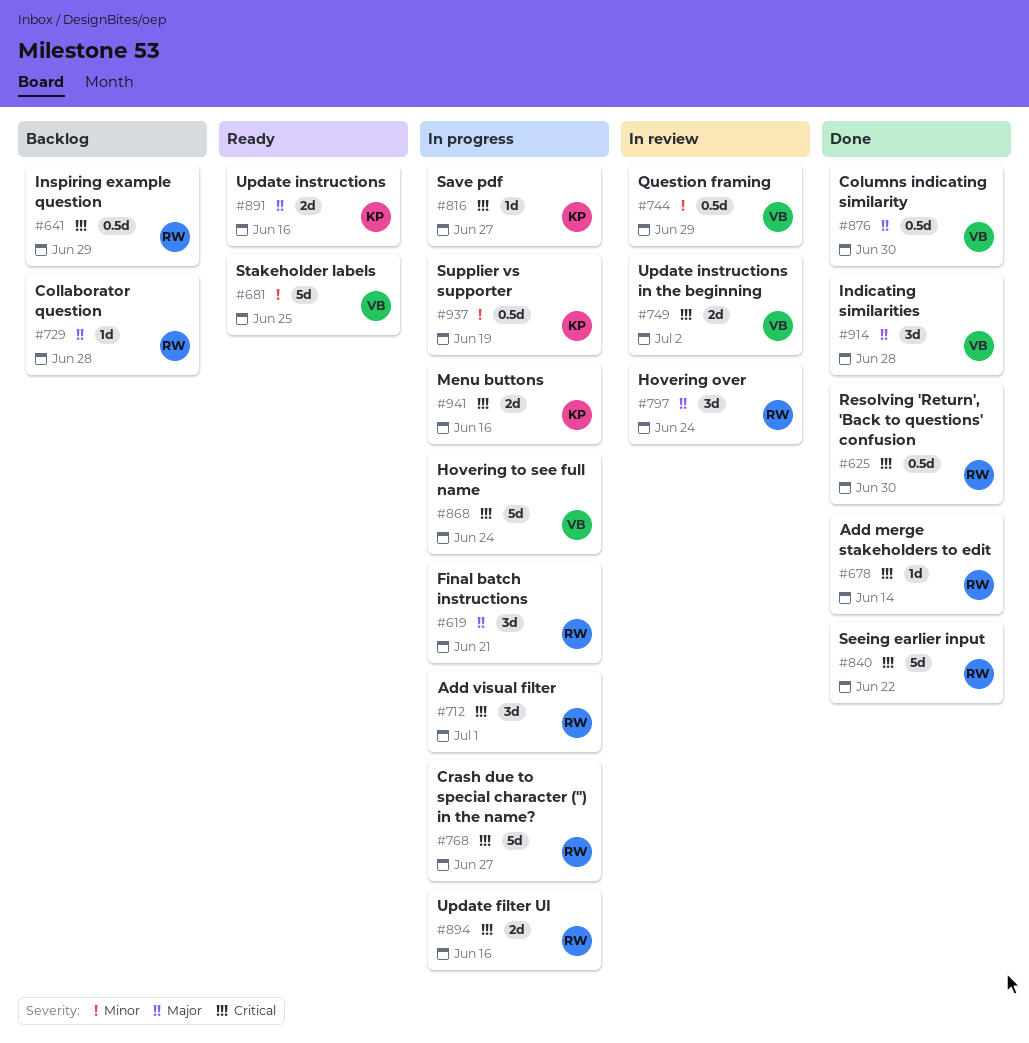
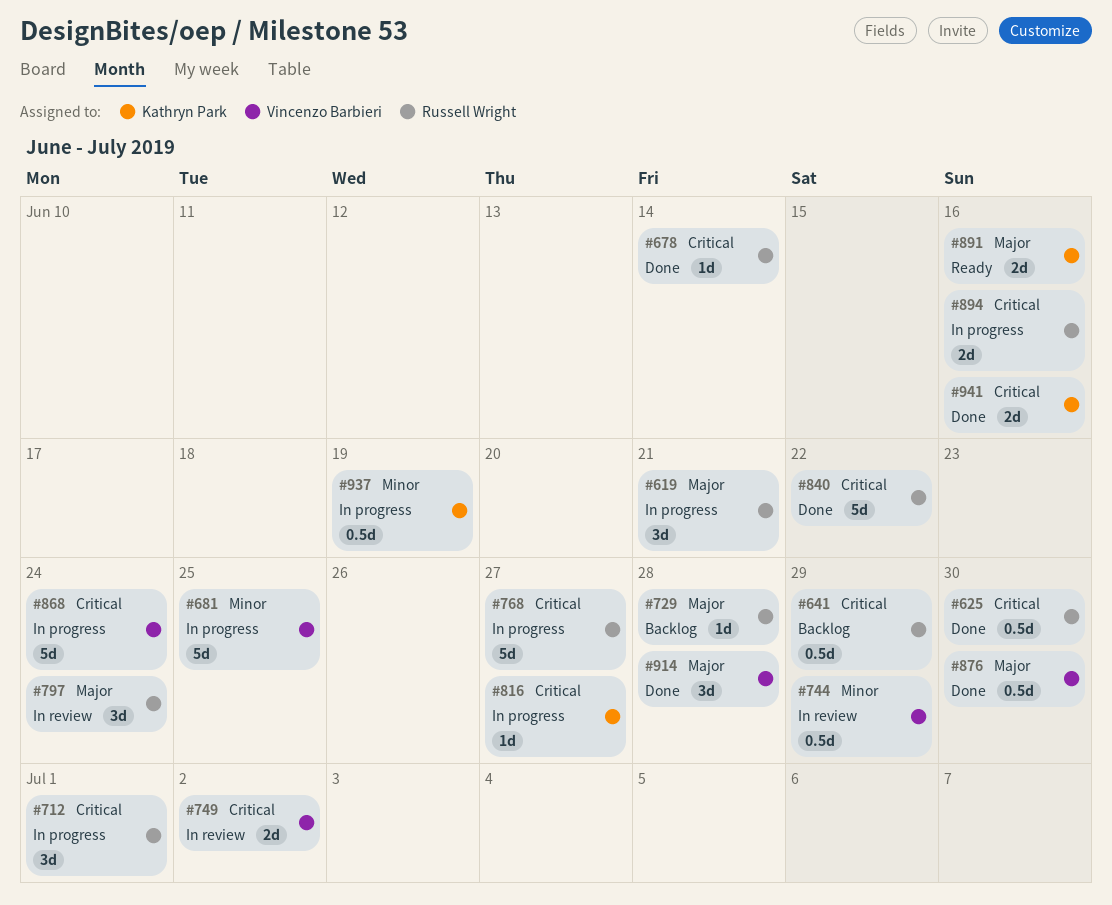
#681, status: Ready -> In progress
#941, status: In progress -> Done

